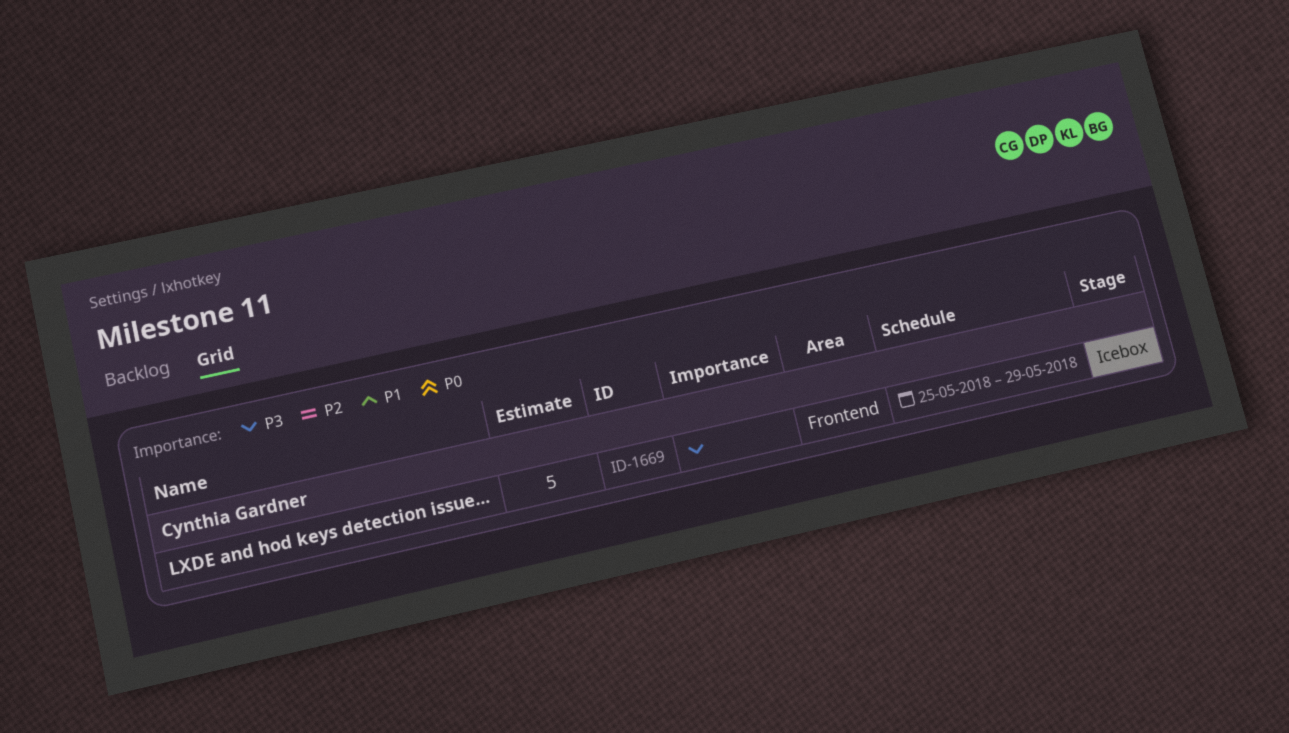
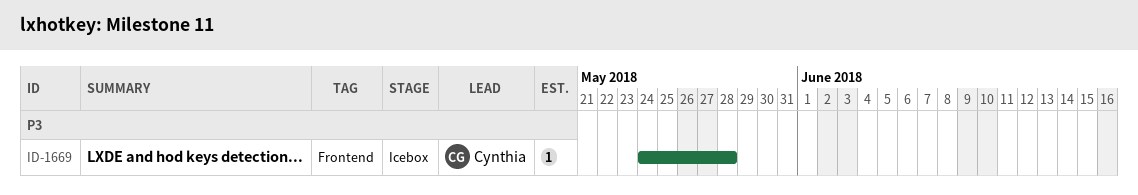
ID-1669, estimate: 5 -> 1
ID-1669, start: May 25 -> May 24
ID-1669, due: May 29 -> May 28

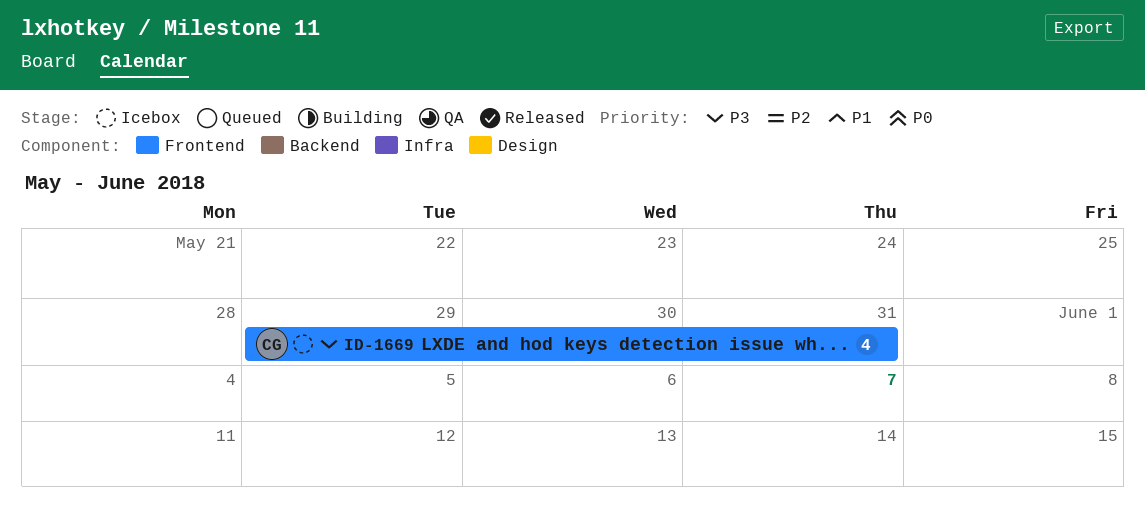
ID-1669, estimate: 1 -> 4
ID-1669, start: May 24 -> May 29
ID-1669, due: May 28 -> May 31

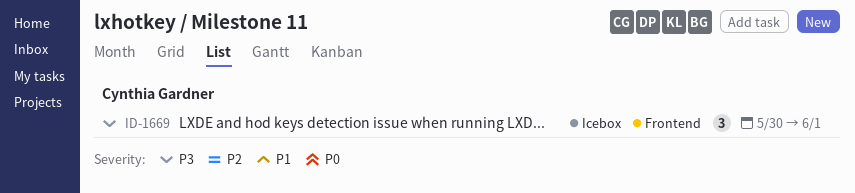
ID-1669, estimate: 4 -> 3
ID-1669, start: May 29 -> May 30
ID-1669, due: May 31 -> Jun 1

